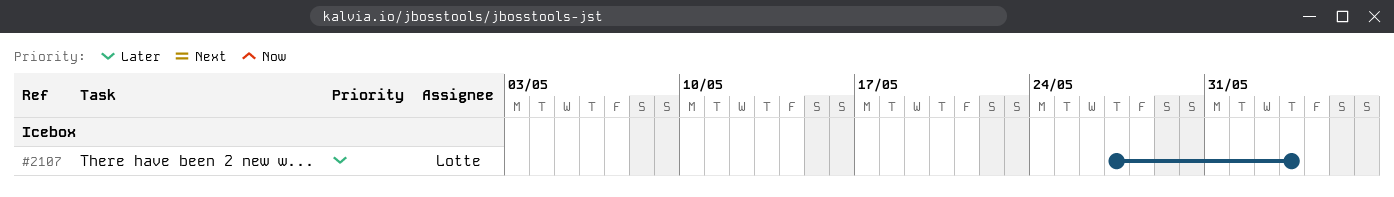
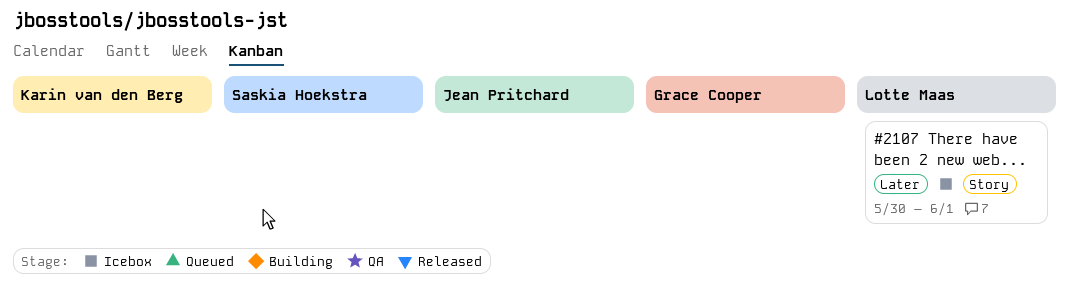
#2107, start: May 27 -> May 30
#2107, due: Jun 3 -> Jun 1

